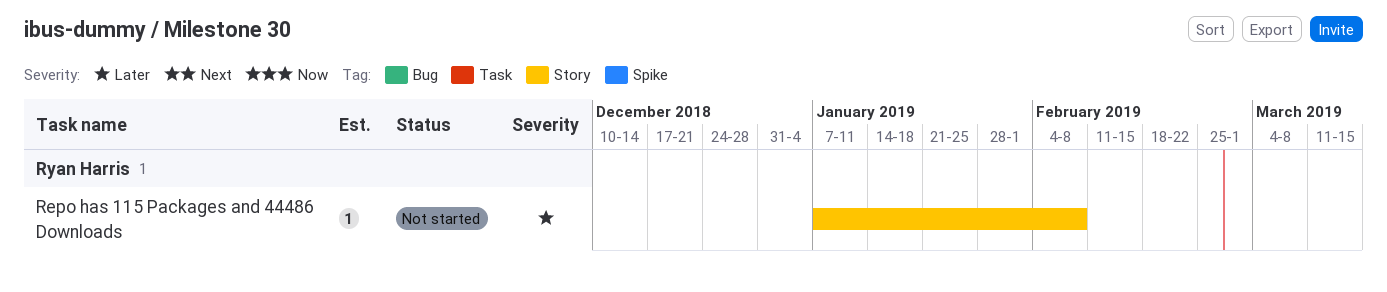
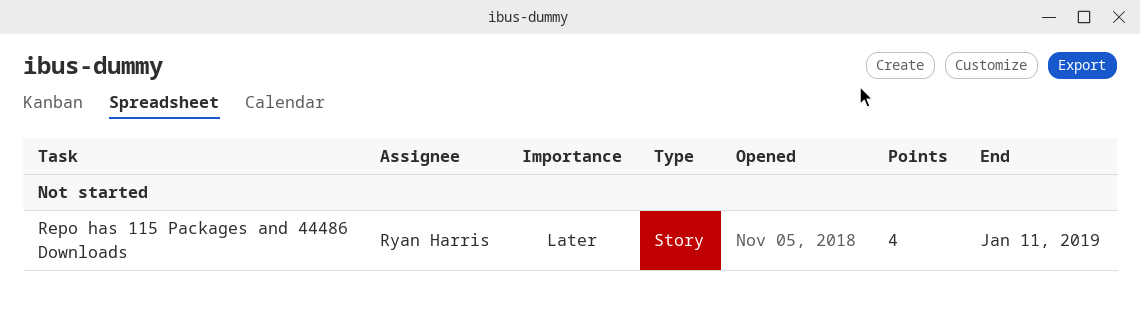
Repo has 115 Packages and 44486 Downloads, estimate: 1 -> 4
Repo has 115 Packages and 44486 Downloads, due: Feb 8 -> Jan 11

